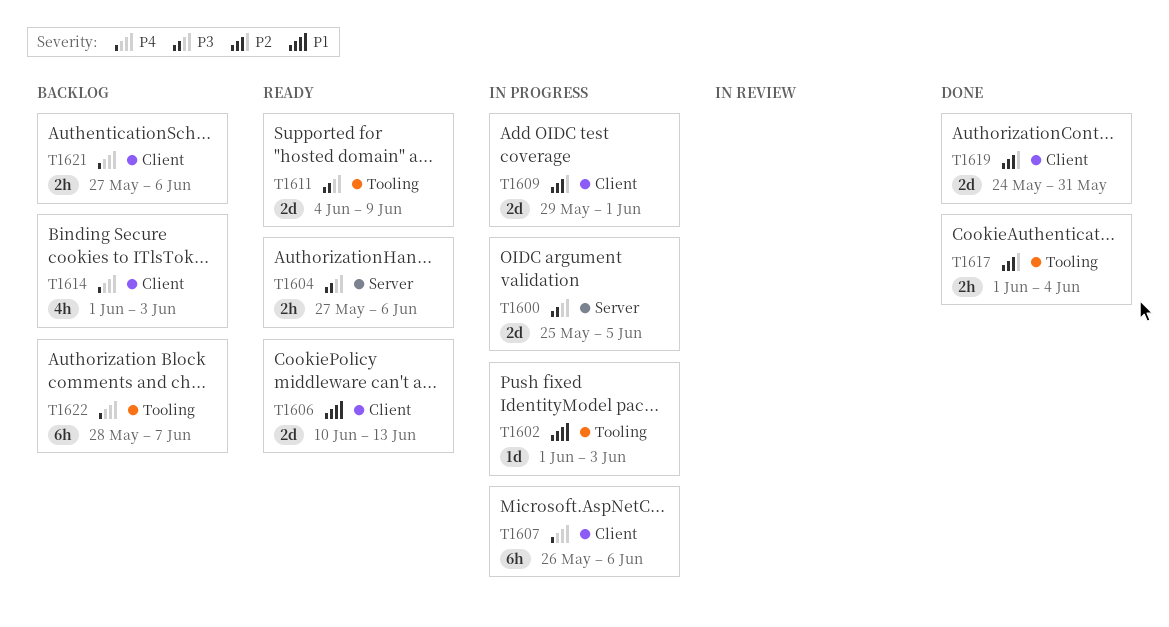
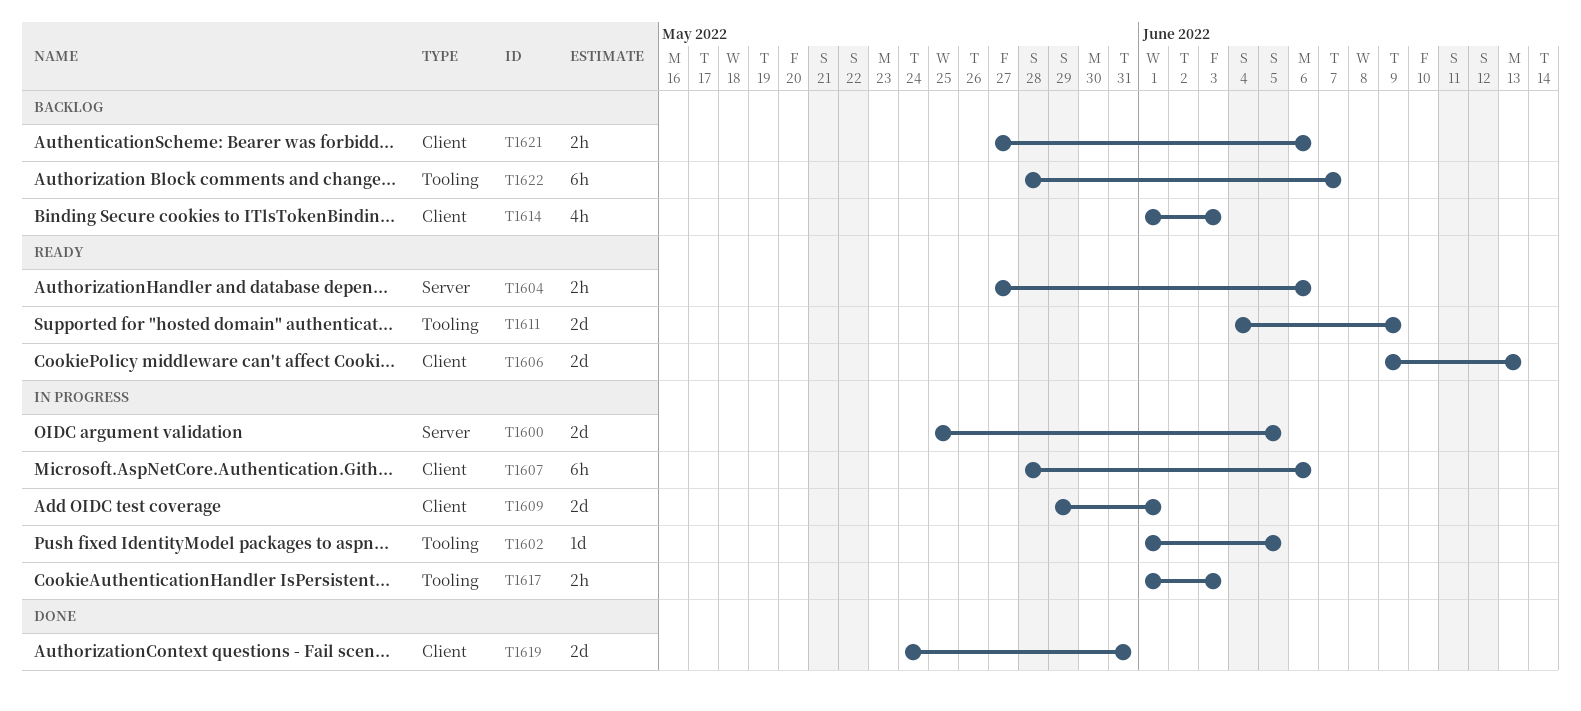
T1602, due: Jun 3 -> Jun 5
T1606, start: Jun 10 -> Jun 9
T1607, start: May 26 -> May 28
T1617, status: Done -> In progress
T1617, due: Jun 4 -> Jun 3

